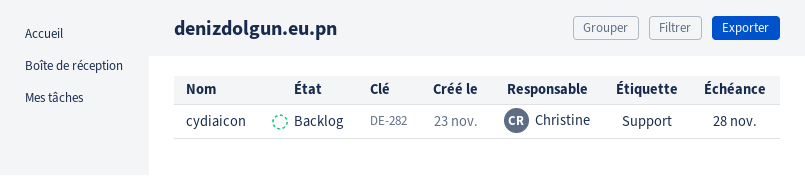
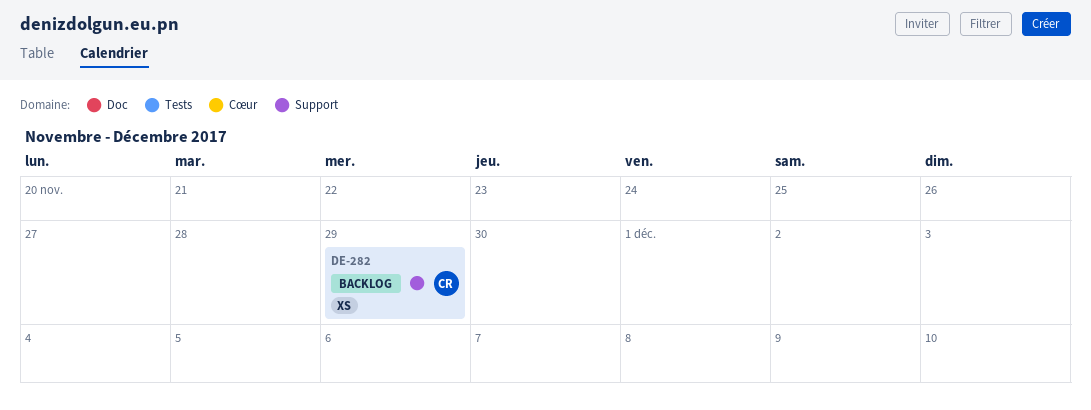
DE-282, due: Nov 28 -> Nov 29

